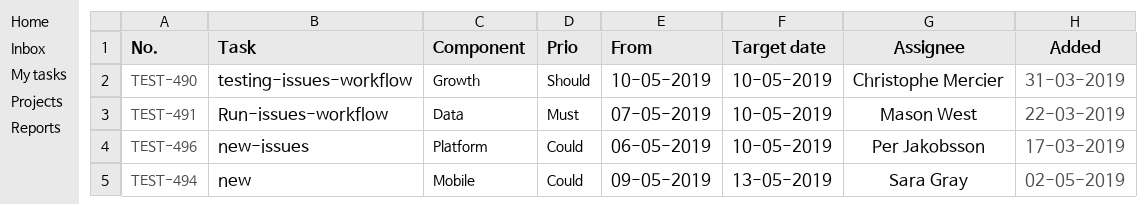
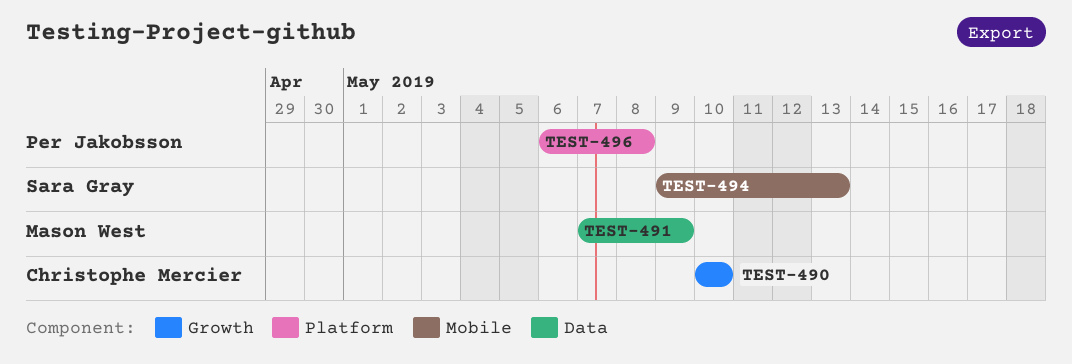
TEST-491, due: May 10 -> May 9
TEST-496, due: May 10 -> May 8

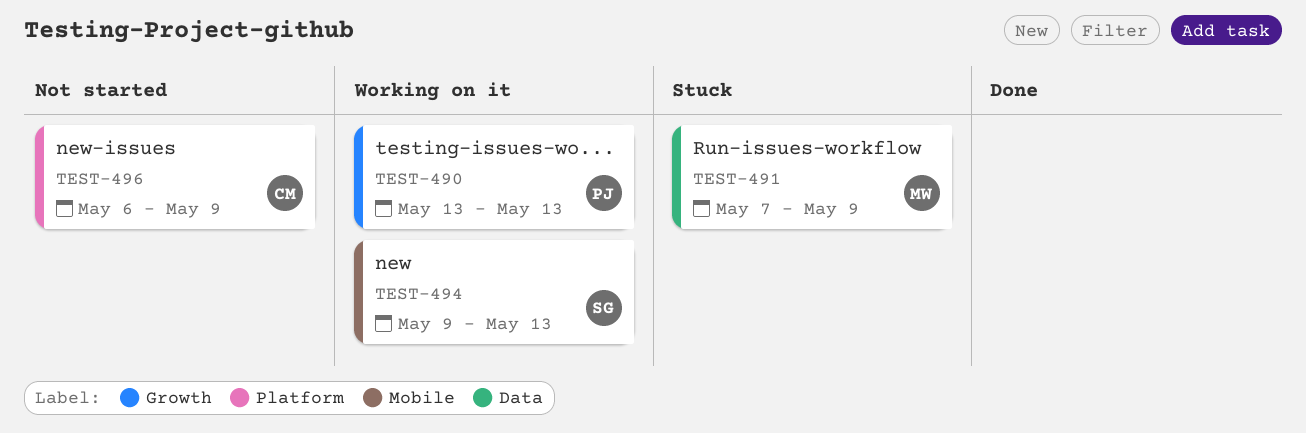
TEST-490, owner: Christophe Mercier -> Per Jakobsson
TEST-490, start: May 10 -> May 13
TEST-490, due: May 10 -> May 13
TEST-496, owner: Per Jakobsson -> Christophe Mercier
TEST-496, due: May 8 -> May 9

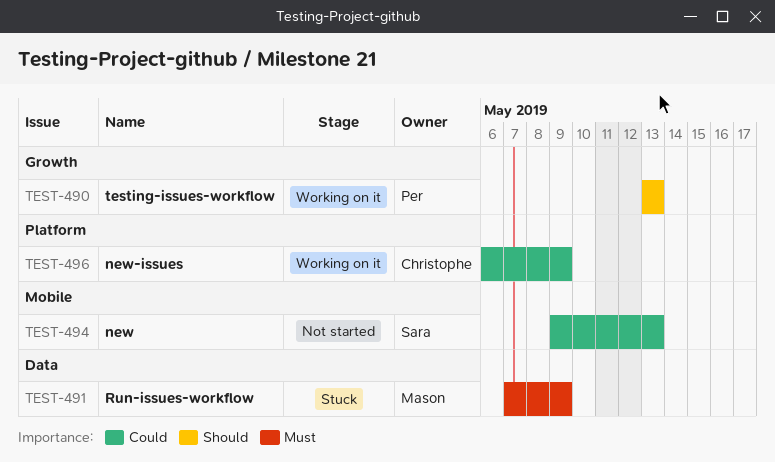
TEST-494, status: Working on it -> Not started
TEST-496, status: Not started -> Working on it

